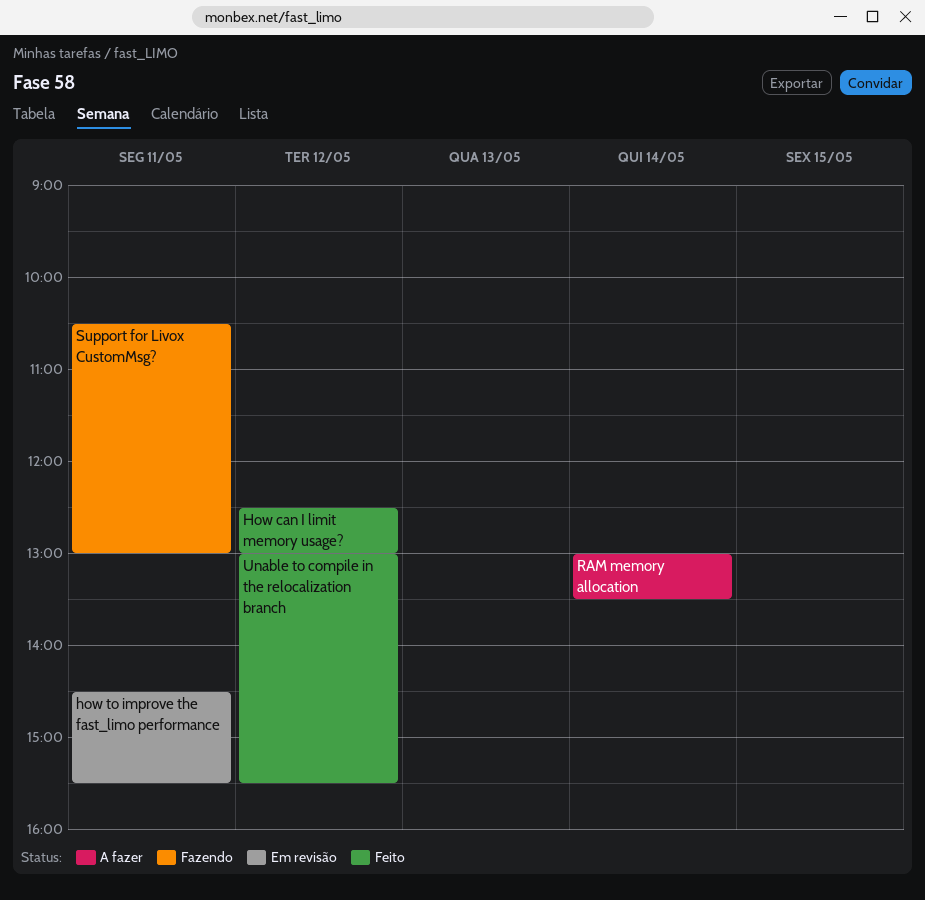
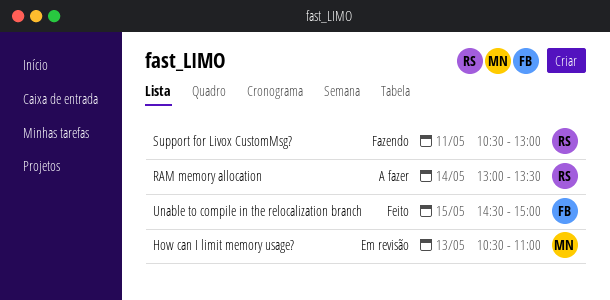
How can I limit memory usage?, status: Feito -> Em revisão
How can I limit memory usage?, day: May 12 -> May 13
How can I limit memory usage?, begins: 12:30 -> 10:30
How can I limit memory usage?, ends: 13:00 -> 11:00
how to improve the fast_limo performance: present -> none
Unable to compile in the relocalization branch, day: May 12 -> May 15
Unable to compile in the relocalization branch, begins: 13:00 -> 14:30
Unable to compile in the relocalization branch, ends: 15:30 -> 15:00

